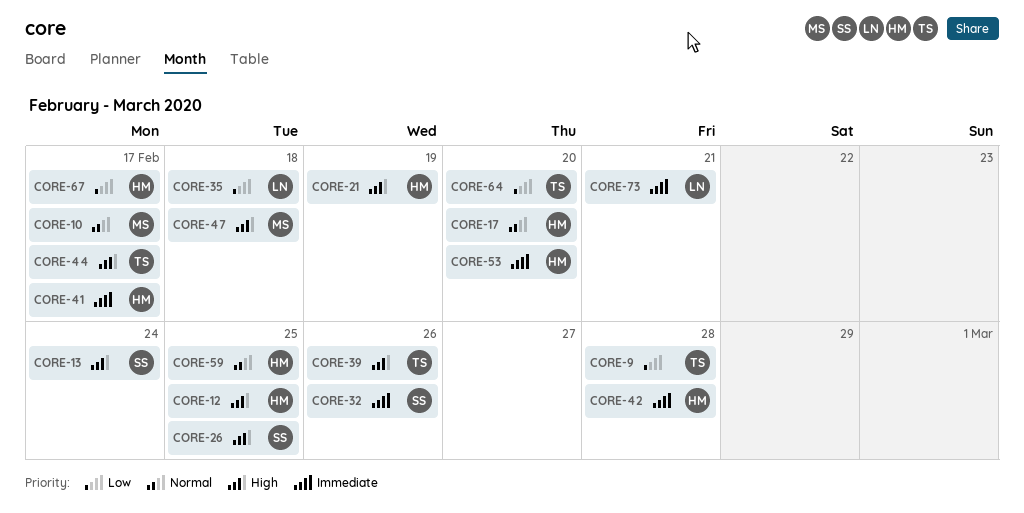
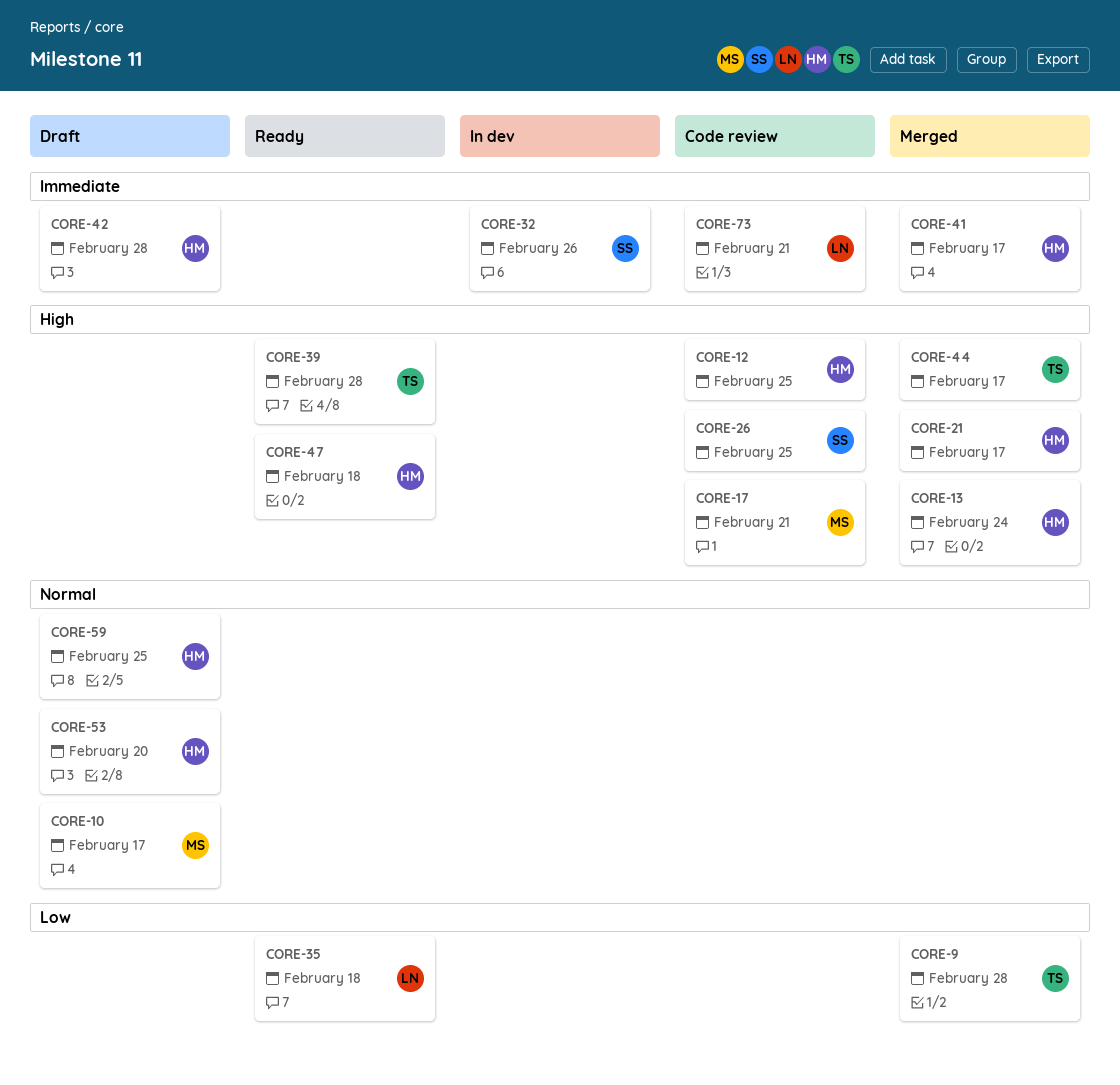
CORE-13, owner: SS -> HM
CORE-17, owner: HM -> MS
CORE-17, priority: Normal -> High
CORE-17, due: Feb 20 -> Feb 21
CORE-21, due: Feb 19 -> Feb 17
CORE-39, due: Feb 26 -> Feb 28
CORE-47, owner: MS -> HM
CORE-53, priority: Immediate -> Normal
CORE-64: present -> none
CORE-67: present -> none

